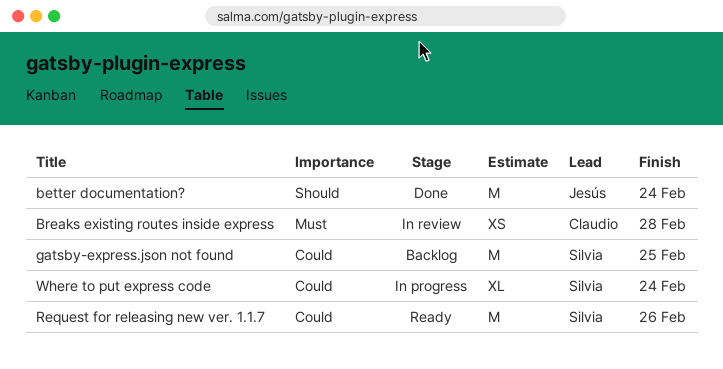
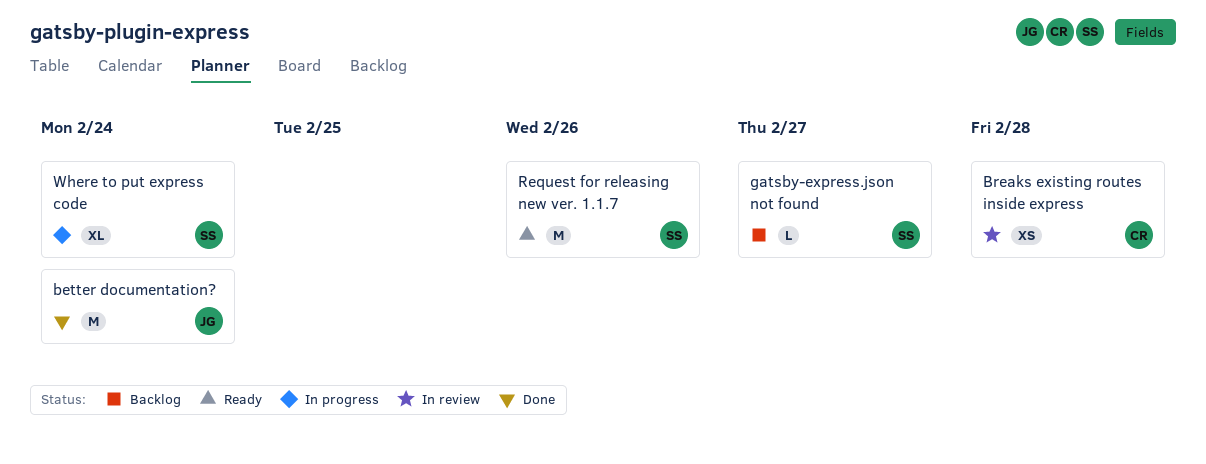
gatsby-express.json not found, estimate: M -> L
gatsby-express.json not found, due: Feb 25 -> Feb 27

